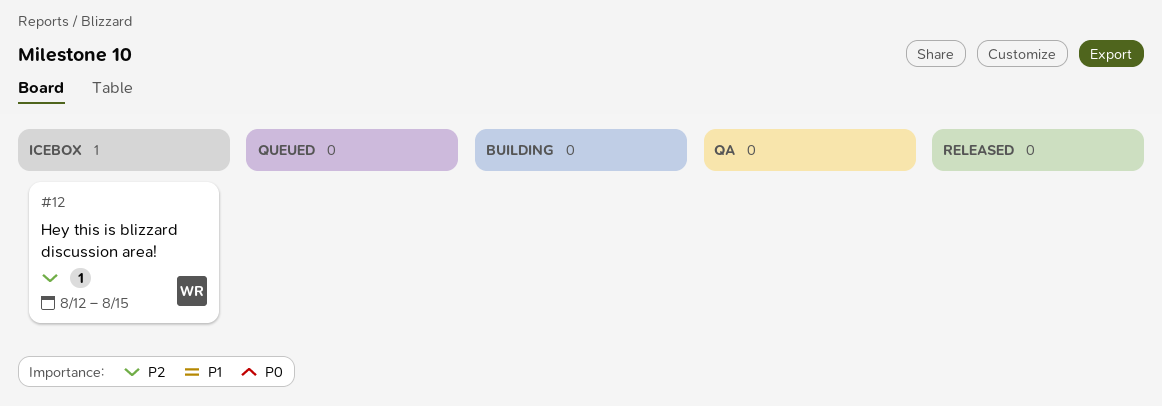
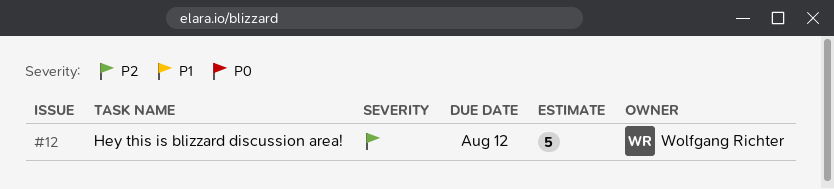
#12, estimate: 1 -> 5
#12, due: Aug 15 -> Aug 12

